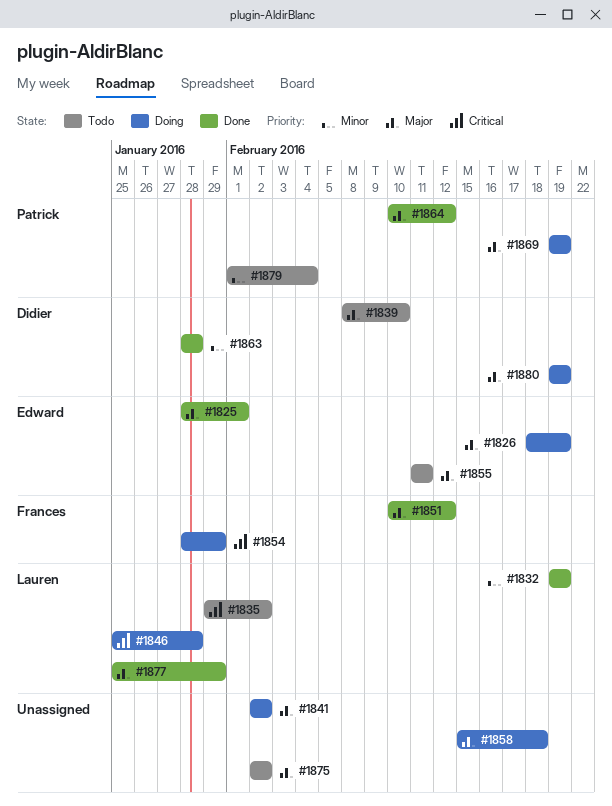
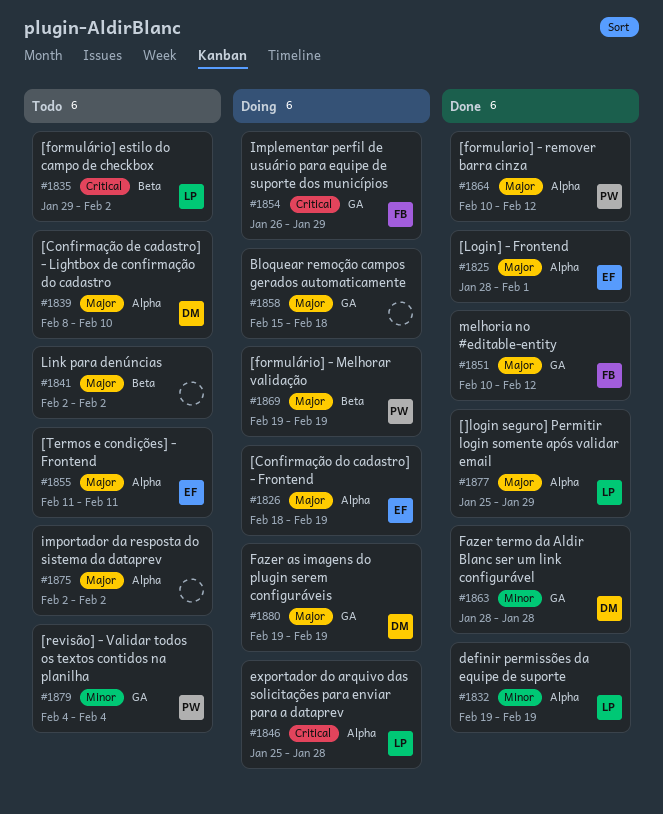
#1841, status: Doing -> Todo
#1854, start: Jan 28 -> Jan 26
#1879, start: Feb 1 -> Feb 4

